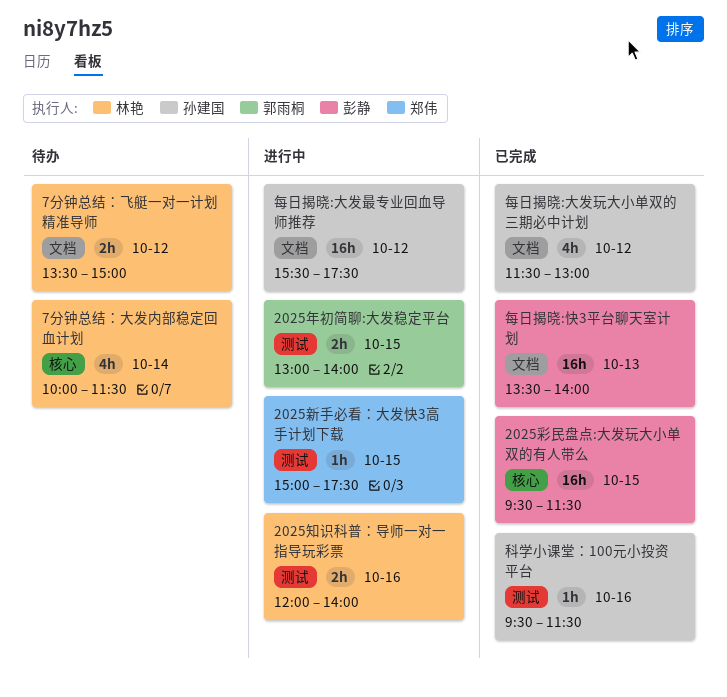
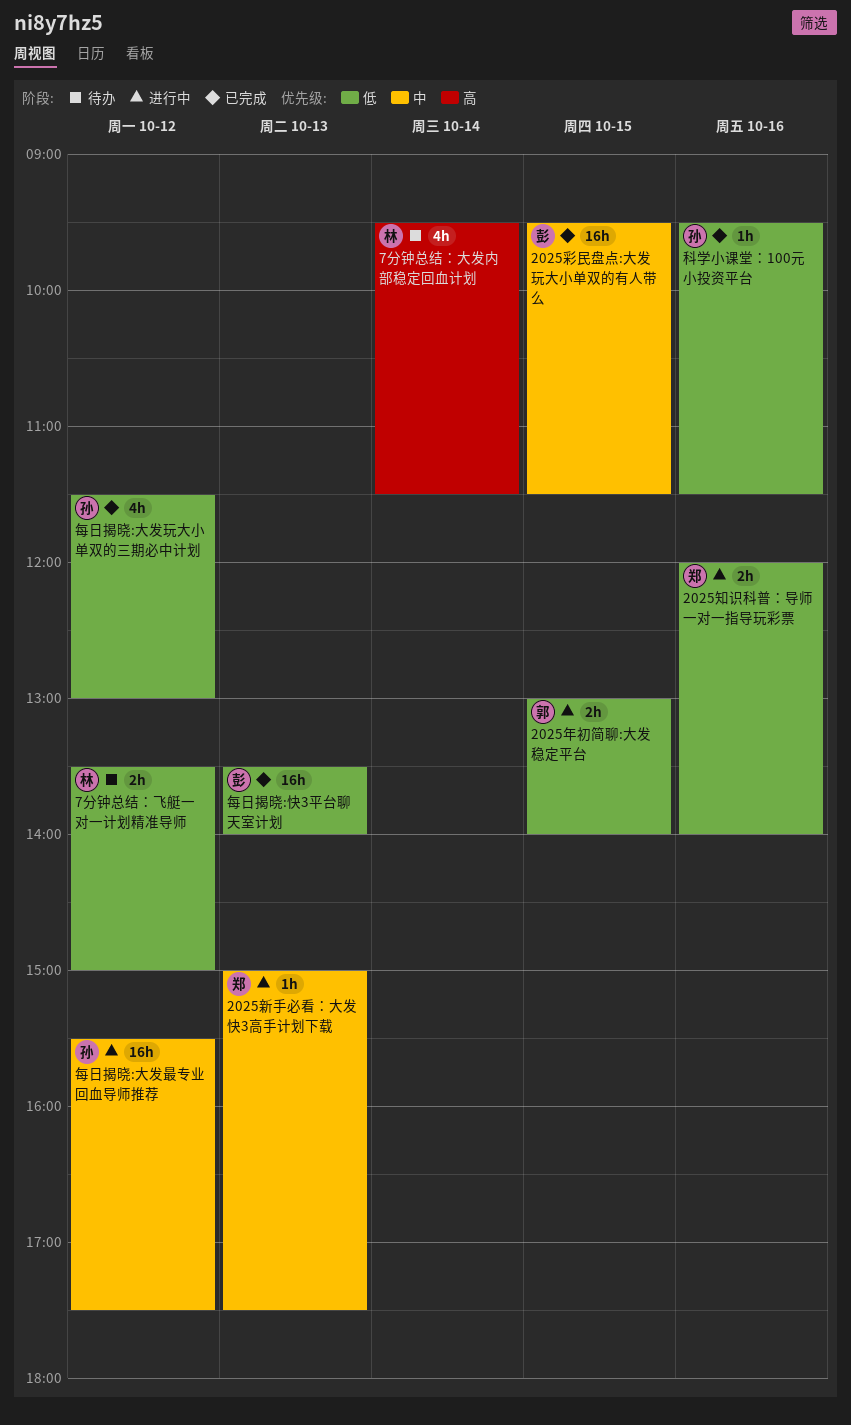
2025新手必看：大发快3高手计划下载, day: Oct 15 -> Oct 13
2025知识科普：导师一对一指导玩彩票, owner: 林艳 -> 郑伟
7分钟总结：大发内部稳定回血计划, begins: 10:00 -> 09:30

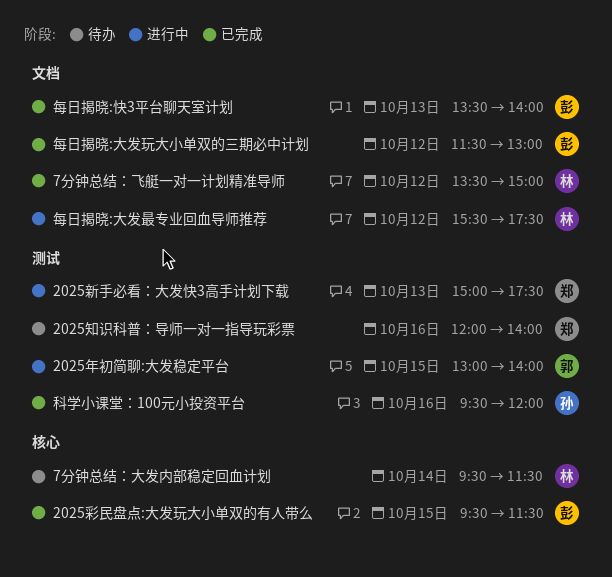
2025知识科普：导师一对一指导玩彩票, status: 进行中 -> 待办
7分钟总结：飞艇一对一计划精准导师, status: 待办 -> 已完成
每日揭晓:大发最专业回血导师推荐, owner: 孙 -> 林
每日揭晓:大发玩大小单双的三期必中计划, owner: 孙 -> 彭
科学小课堂：100元小投资平台, ends: 11:30 -> 12:00

